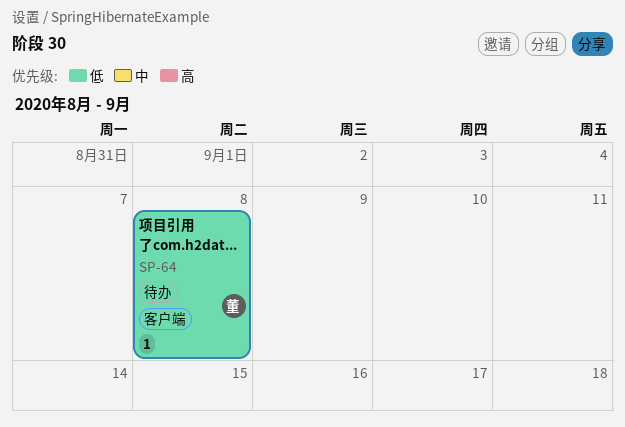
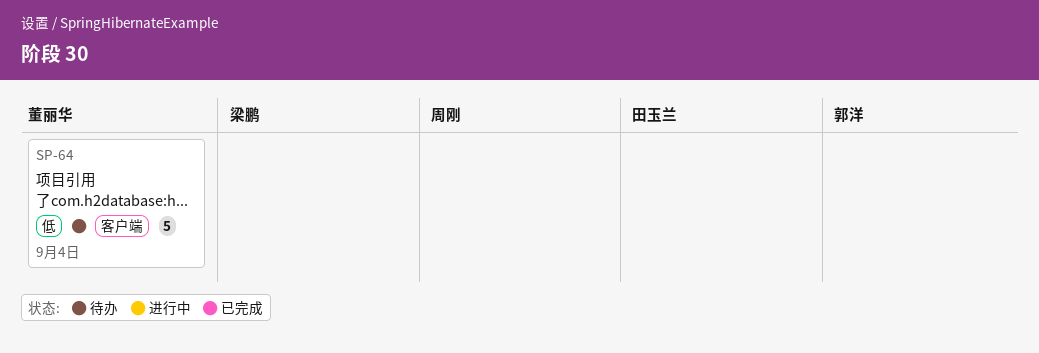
SP-64, estimate: 1 -> 5
SP-64, due: Sep 8 -> Sep 4

